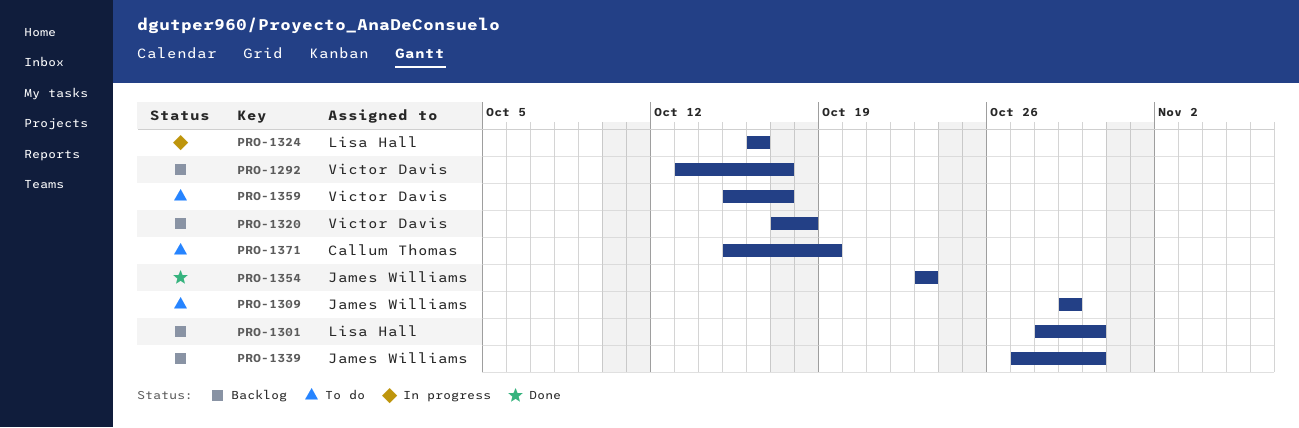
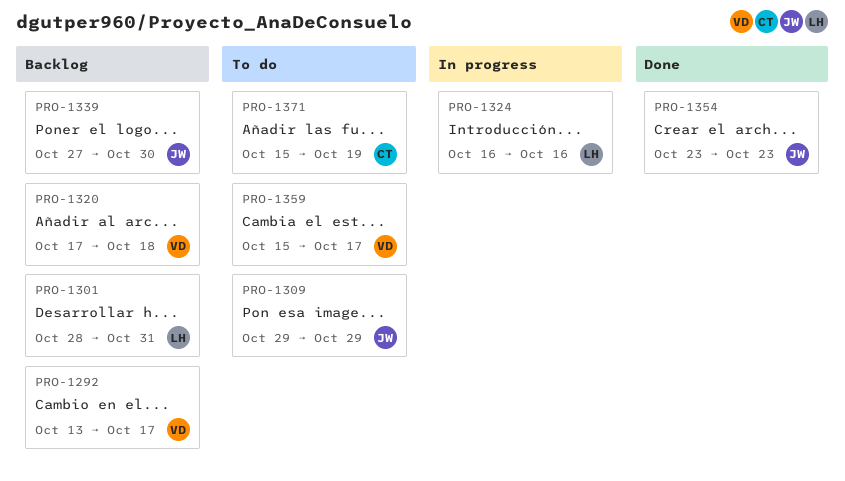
PRO-1301, due: Oct 30 -> Oct 31

